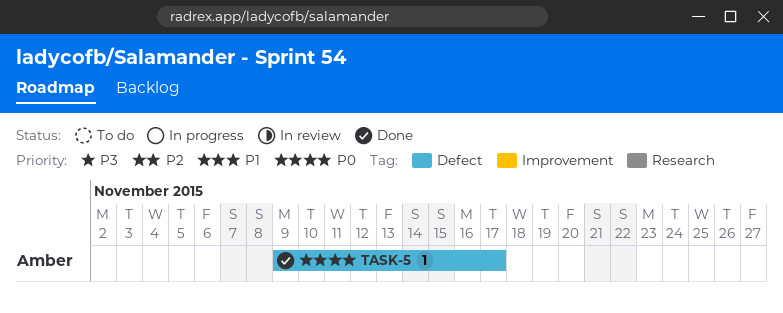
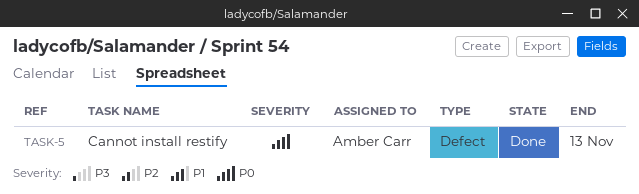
TASK-5, due: Nov 17 -> Nov 13

